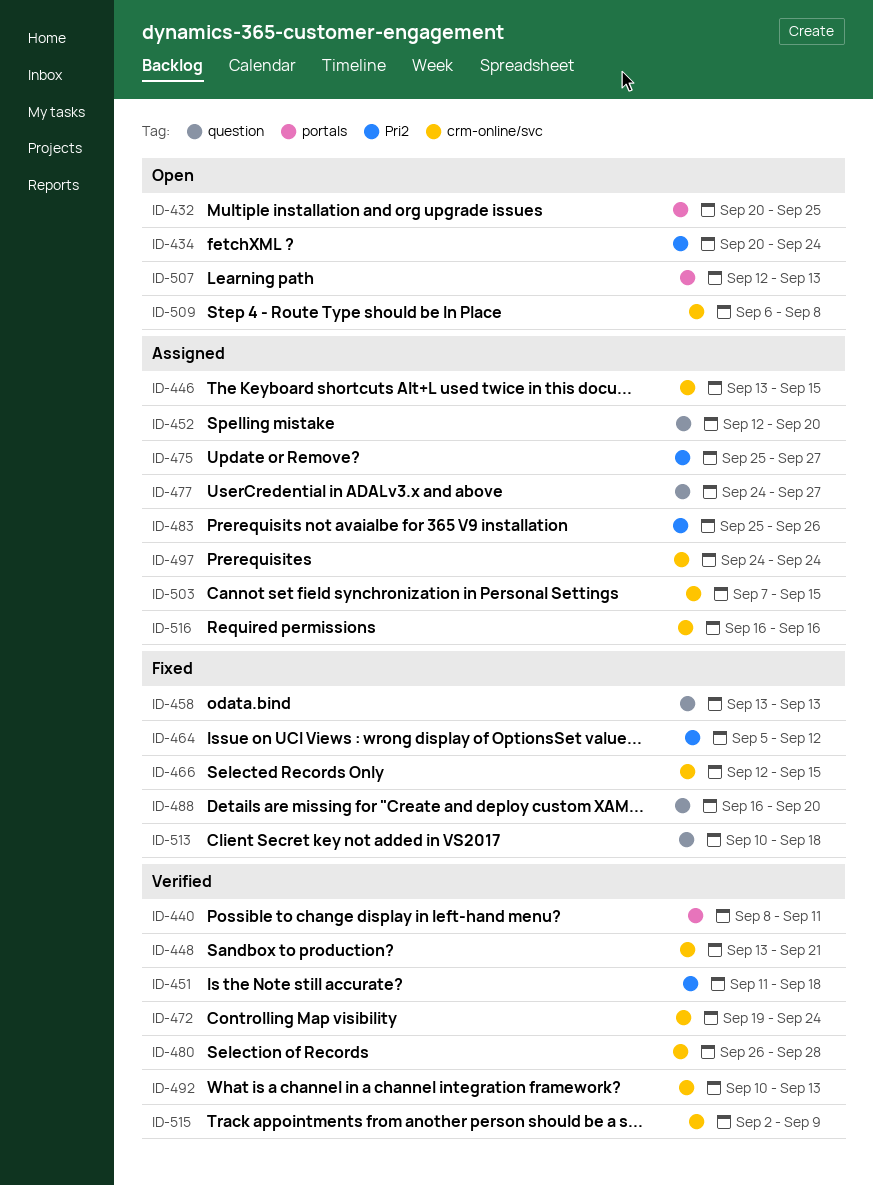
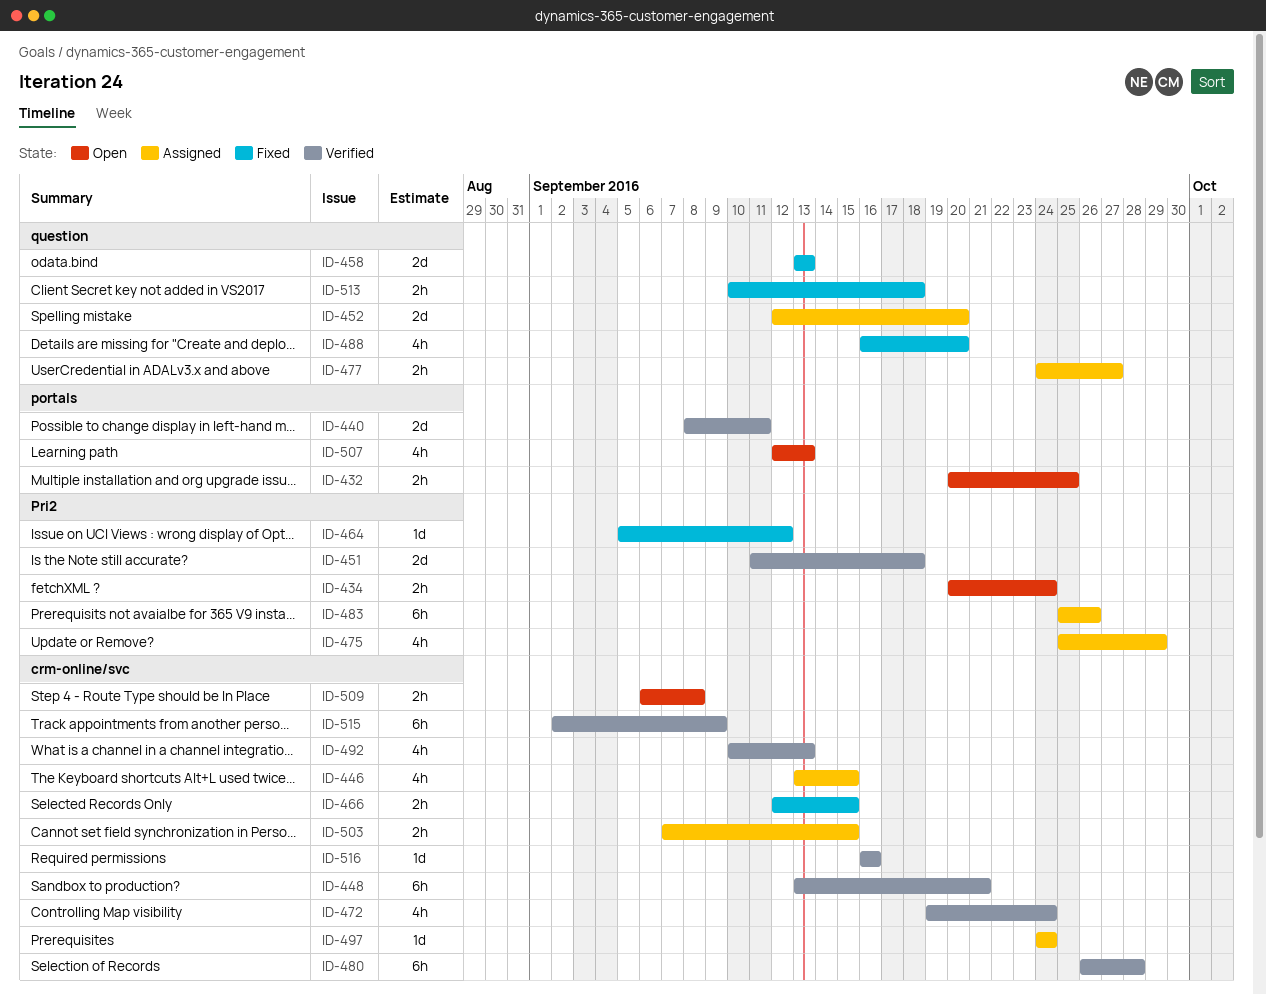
ID-475, due: Sep 27 -> Sep 29
ID-516, status: Assigned -> Verified

